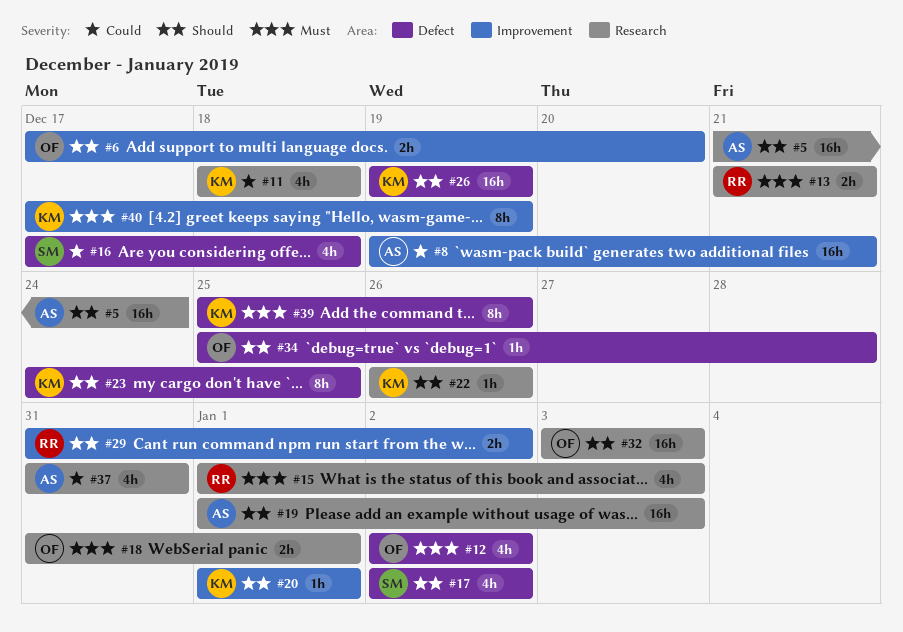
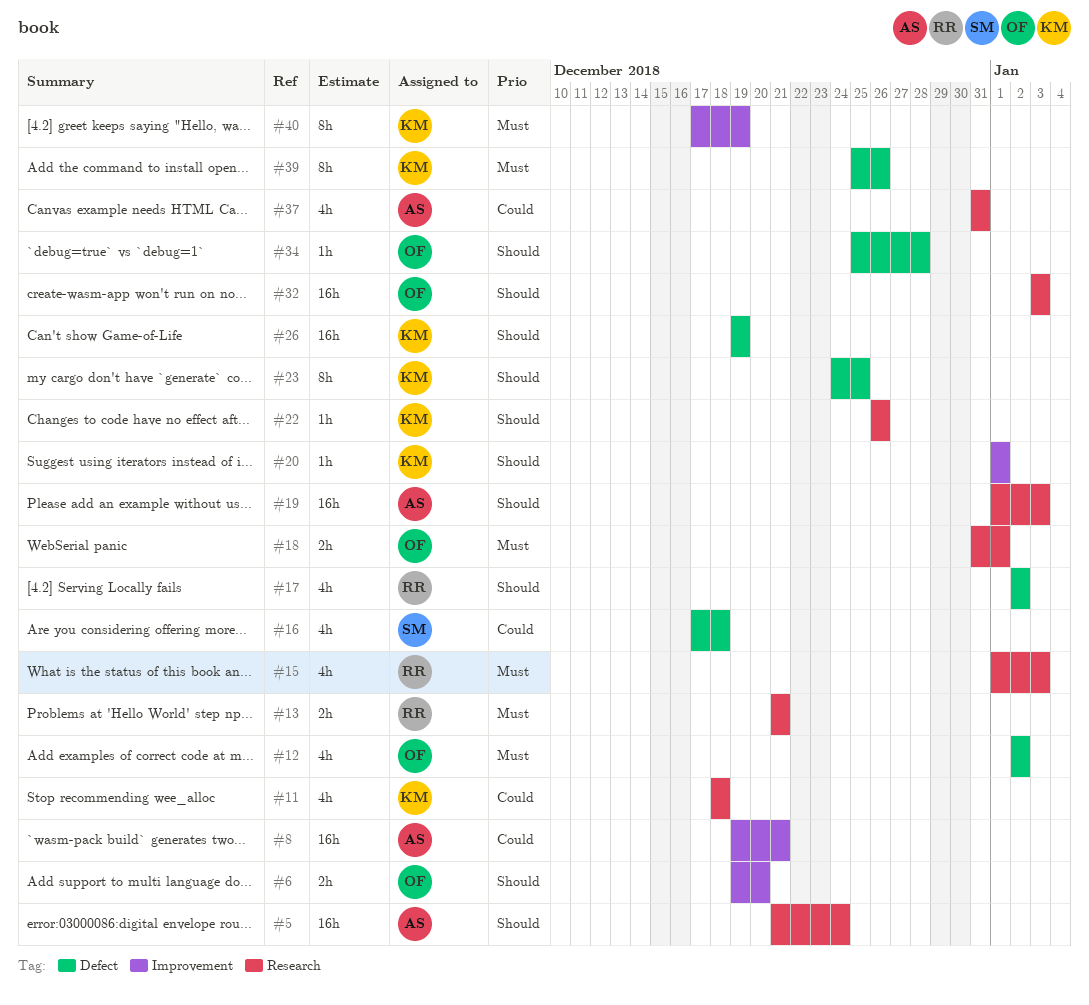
#6, start: Dec 17 -> Dec 19
#17, owner: SM -> RR
#29: present -> none

